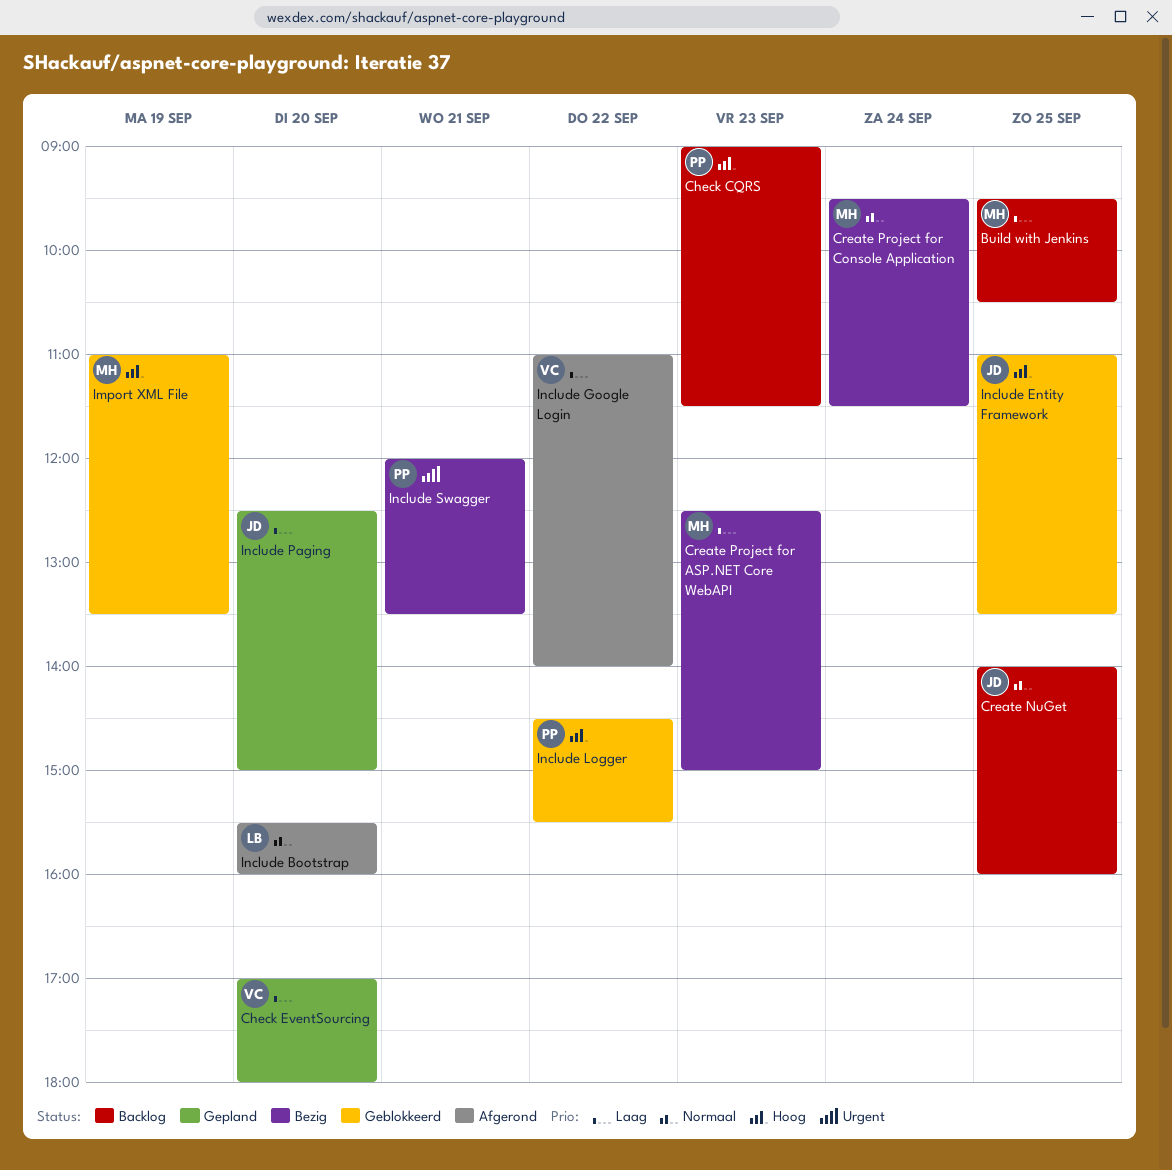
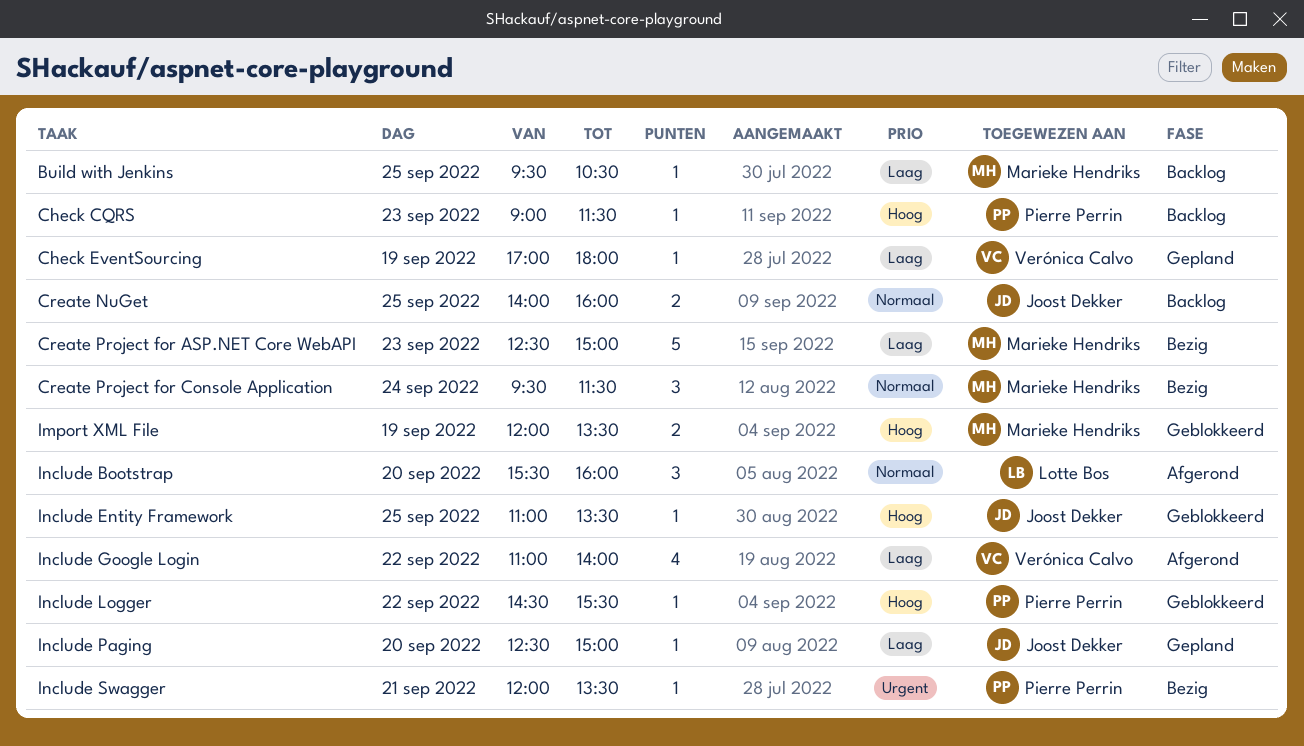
Check EventSourcing, day: Sep 20 -> Sep 19
Import XML File, begins: 11:00 -> 12:00

